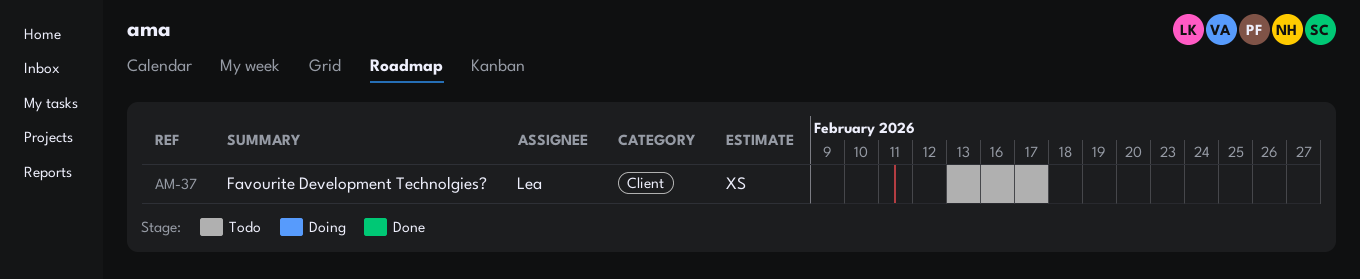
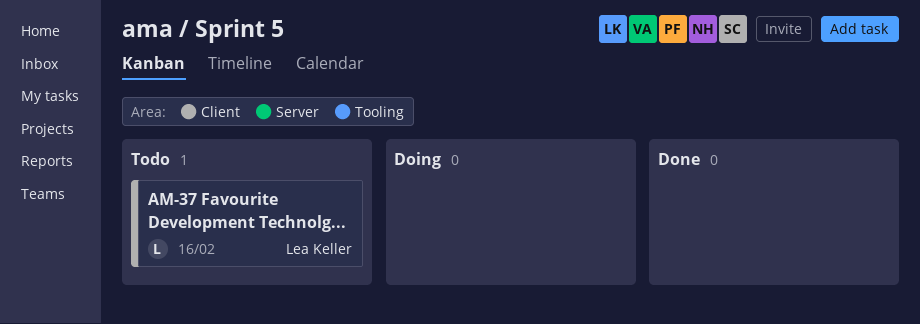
AM-37, estimate: XS -> L
AM-37, due: Feb 17 -> Feb 16

